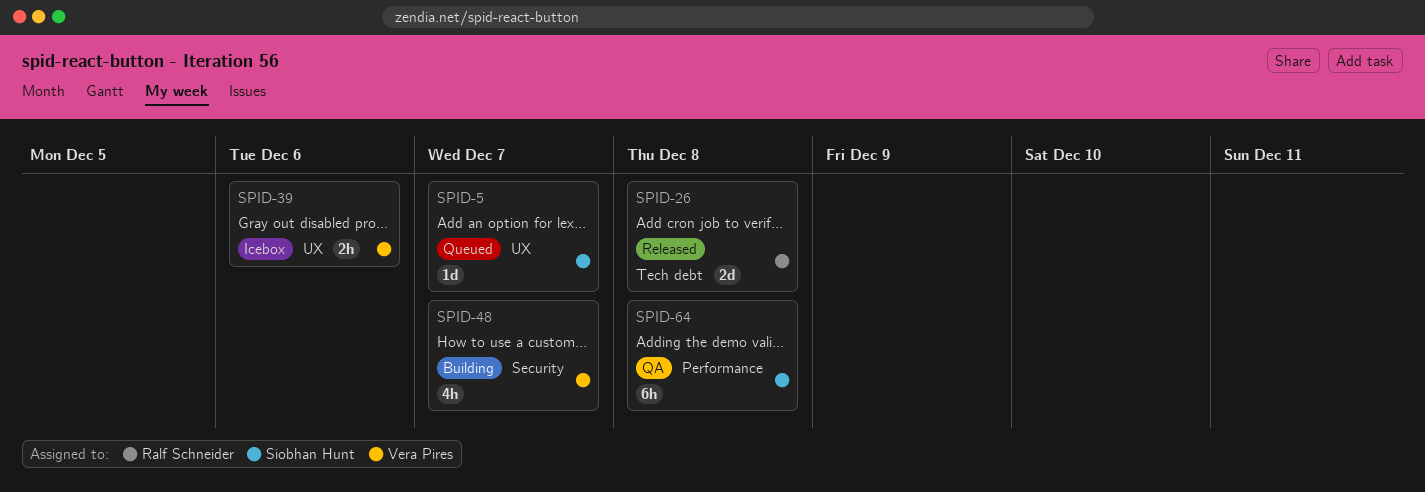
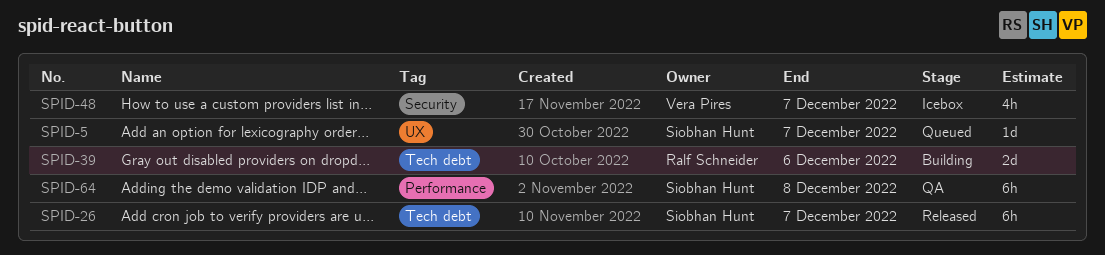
SPID-26, owner: Ralf Schneider -> Siobhan Hunt
SPID-26, estimate: 2d -> 6h
SPID-26, due: Dec 8 -> Dec 7
SPID-39, status: Icebox -> Building
SPID-39, owner: Vera Pires -> Ralf Schneider
SPID-39, label: UX -> Tech debt
SPID-39, estimate: 2h -> 2d
SPID-48, status: Building -> Icebox

